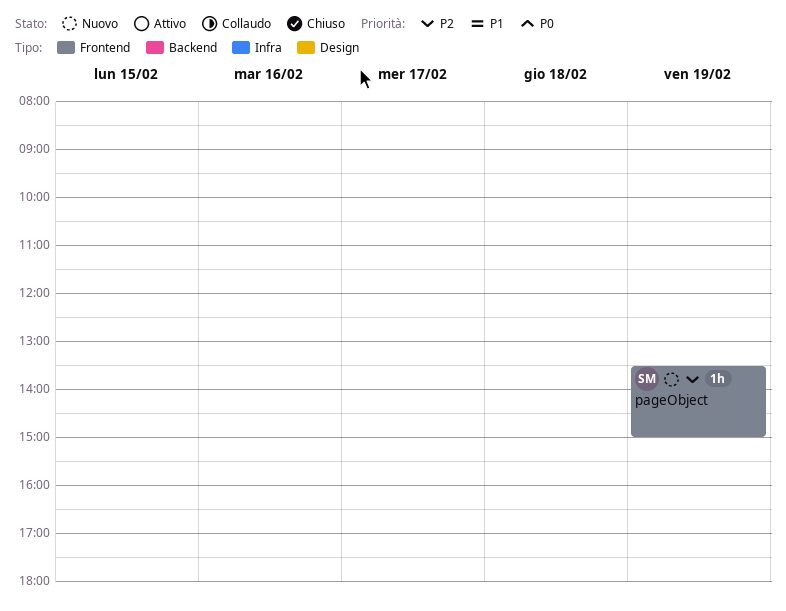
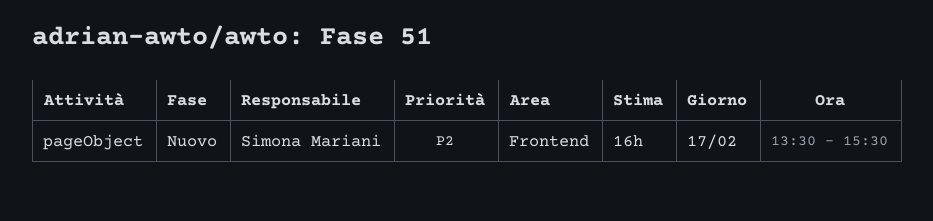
pageObject, estimate: 1h -> 16h
pageObject, day: Feb 19 -> Feb 17
pageObject, ends: 15:00 -> 15:30

